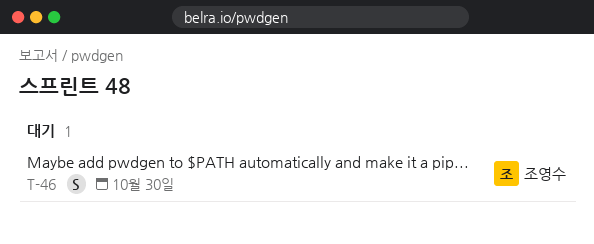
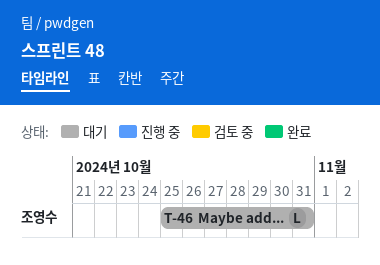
T-46, estimate: S -> L
T-46, due: Oct 30 -> Oct 31

